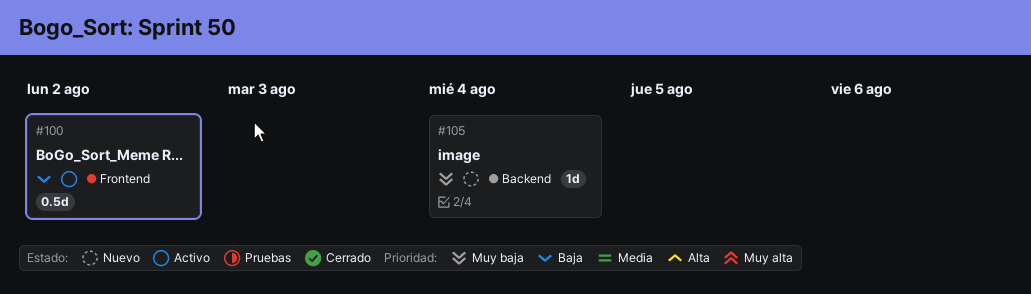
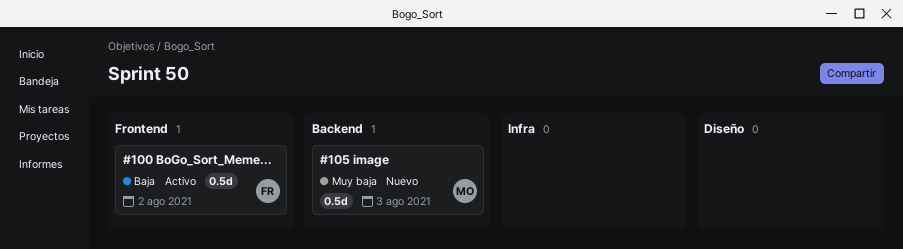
#105, estimate: 1d -> 0.5d
#105, due: Aug 4 -> Aug 3

